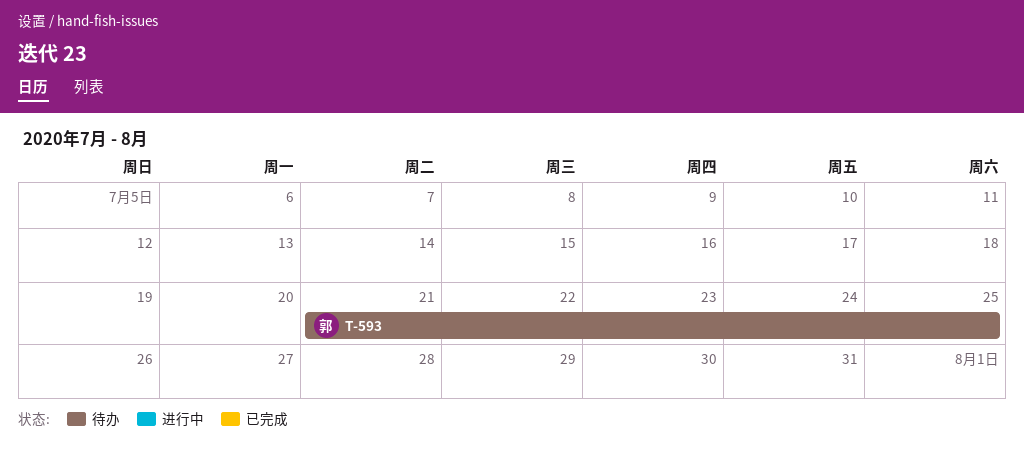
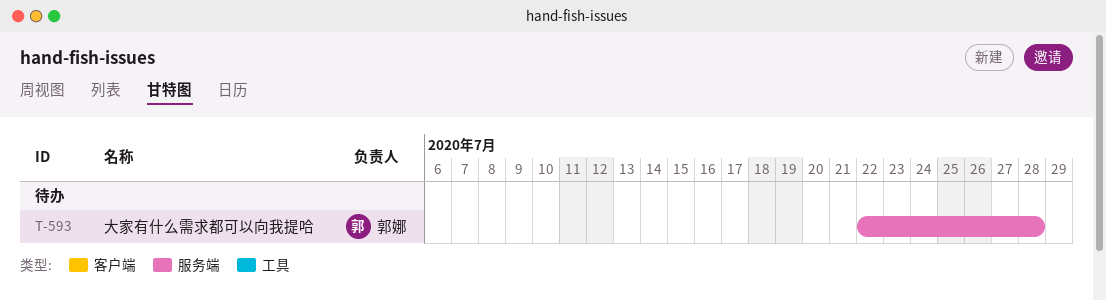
T-593, start: Jul 21 -> Jul 22
T-593, due: Jul 25 -> Jul 28

